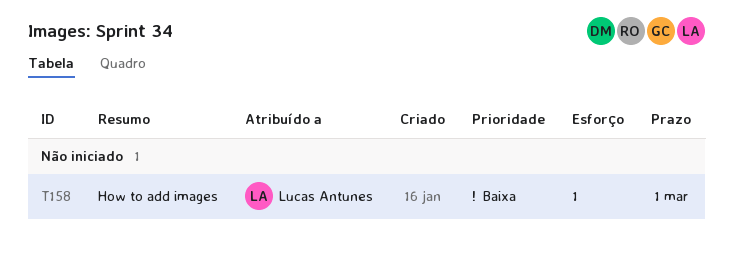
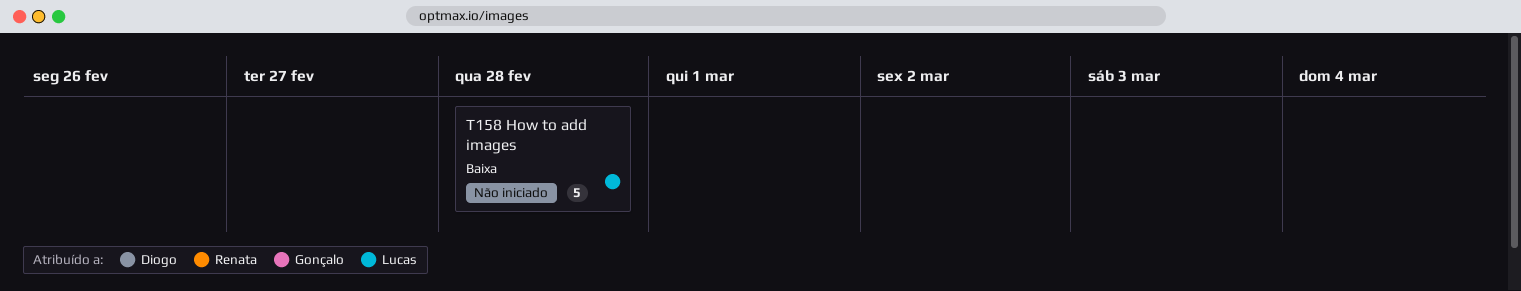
T158, estimate: 1 -> 5
T158, due: Mar 1 -> Feb 28

